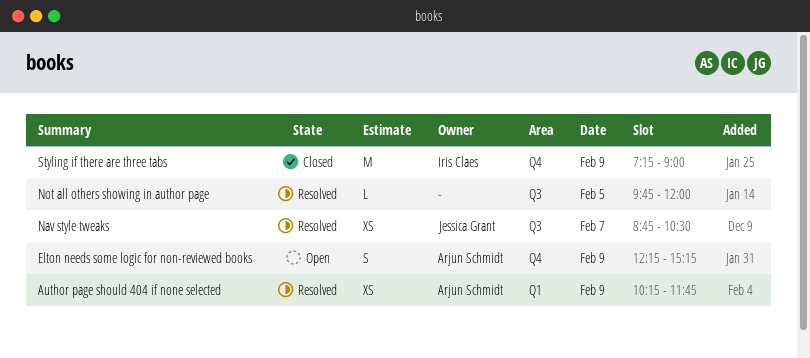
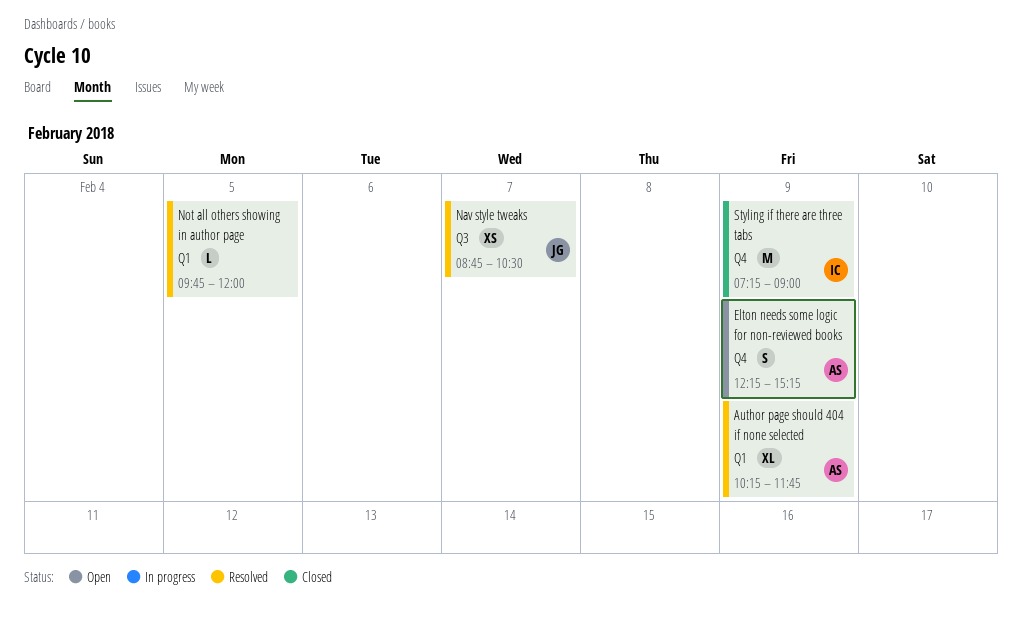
Author page should 404 if none selected, estimate: XS -> XL
Not all others showing in author page, label: Q3 -> Q1

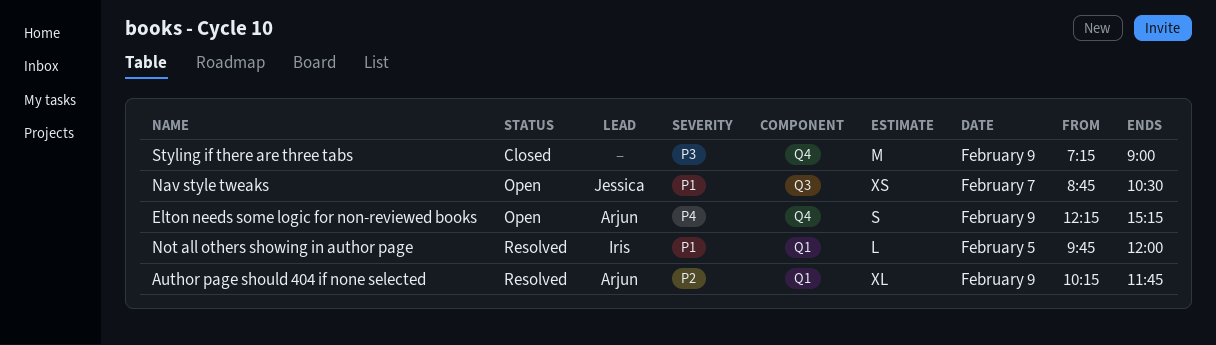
Nav style tweaks, status: Resolved -> Open
Not all others showing in author page, owner: none -> Iris
Styling if there are three tabs, owner: Iris -> none

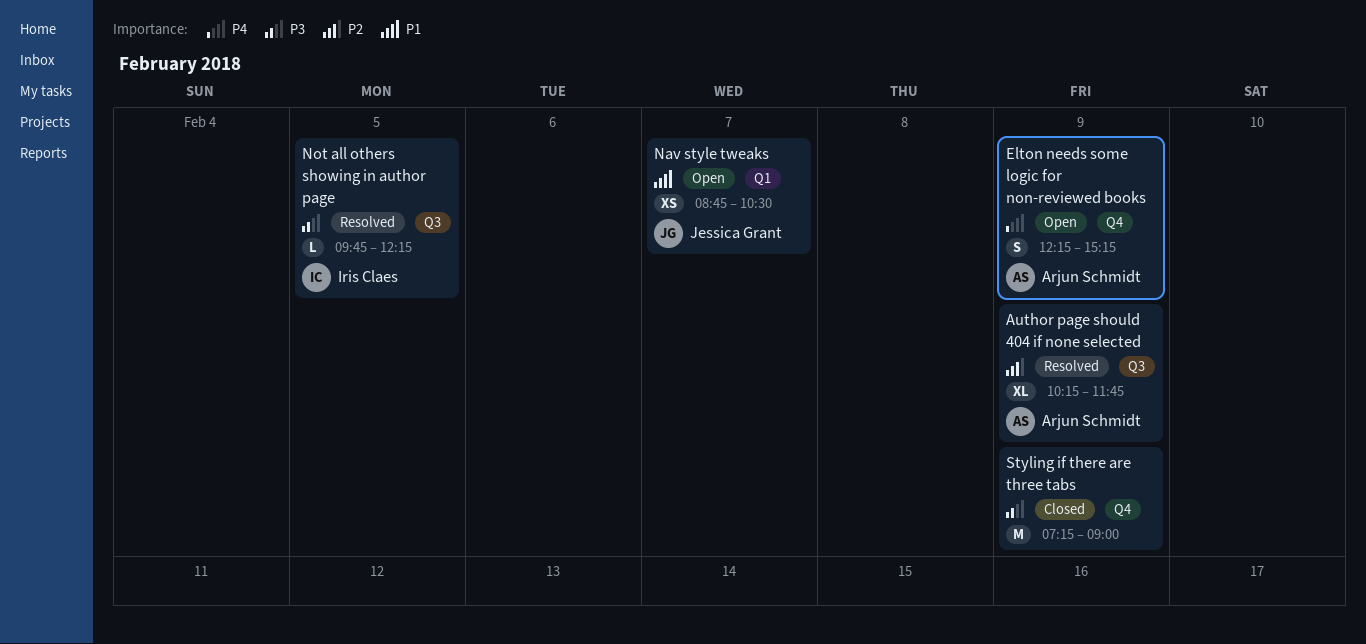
Author page should 404 if none selected, label: Q1 -> Q3
Nav style tweaks, label: Q3 -> Q1
Not all others showing in author page, priority: P1 -> P3
Not all others showing in author page, label: Q1 -> Q3
Not all others showing in author page, ends: 12:00 -> 12:15

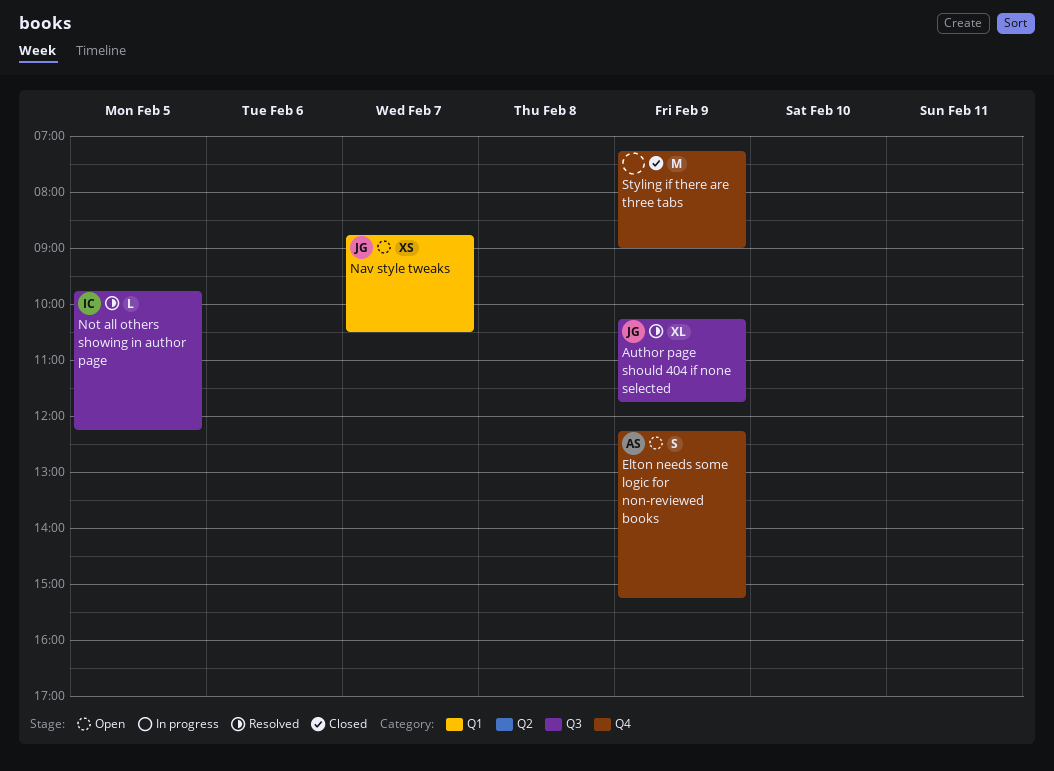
Author page should 404 if none selected, owner: Arjun Schmidt -> Jessica Grant

